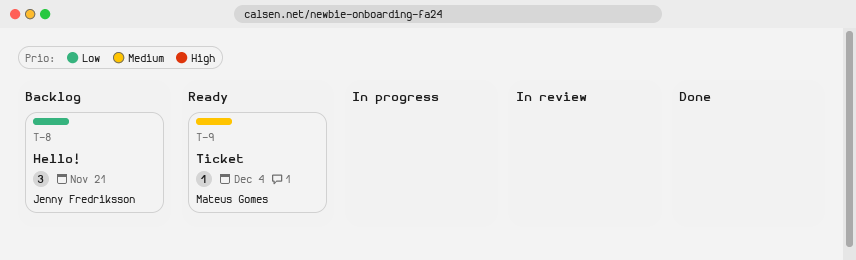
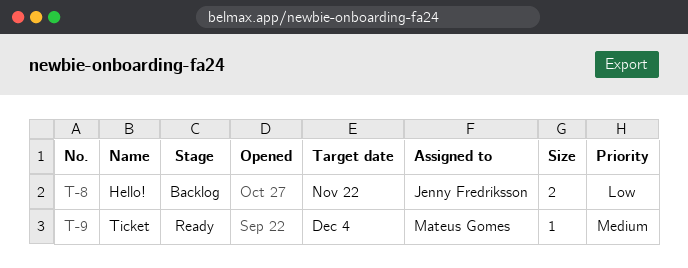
T-8, estimate: 3 -> 2
T-8, due: Nov 21 -> Nov 22

